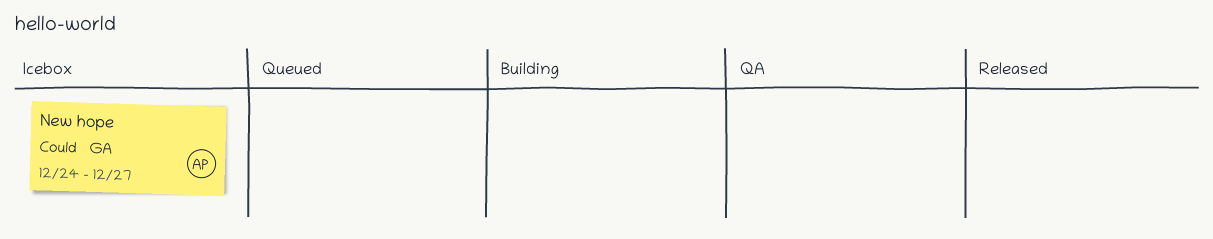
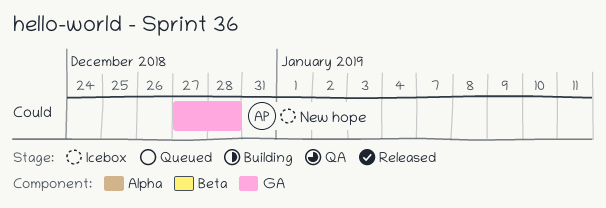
New hope, start: Dec 24 -> Dec 27
New hope, due: Dec 27 -> Dec 28

